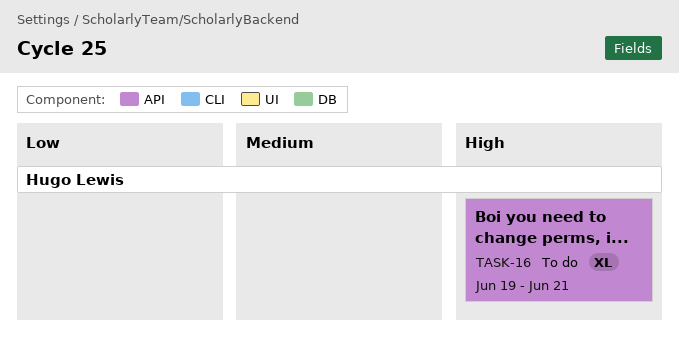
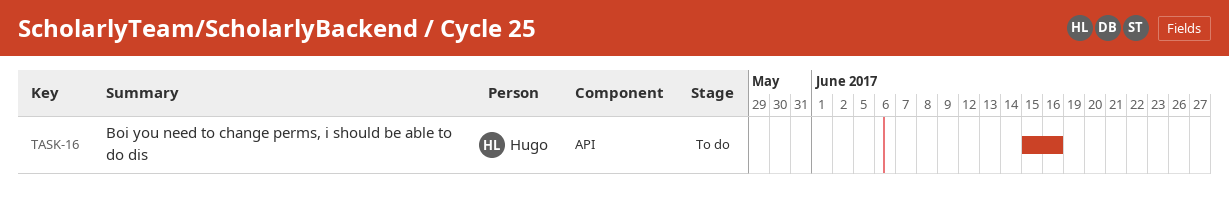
TASK-16, start: Jun 19 -> Jun 15
TASK-16, due: Jun 21 -> Jun 16

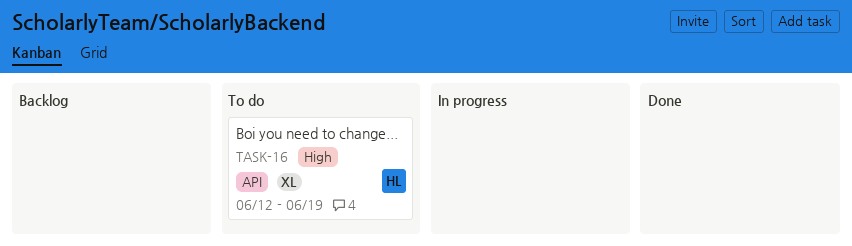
TASK-16, start: Jun 15 -> Jun 12
TASK-16, due: Jun 16 -> Jun 19

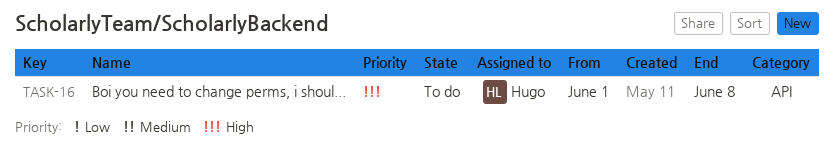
TASK-16, start: Jun 12 -> Jun 1
TASK-16, due: Jun 19 -> Jun 8

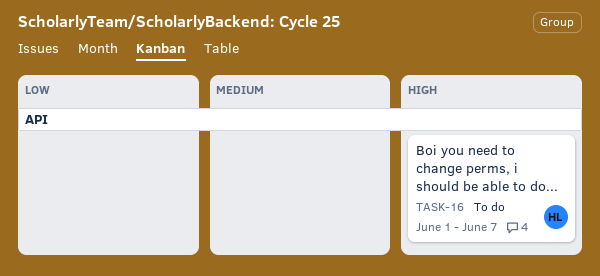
TASK-16, due: Jun 8 -> Jun 7

